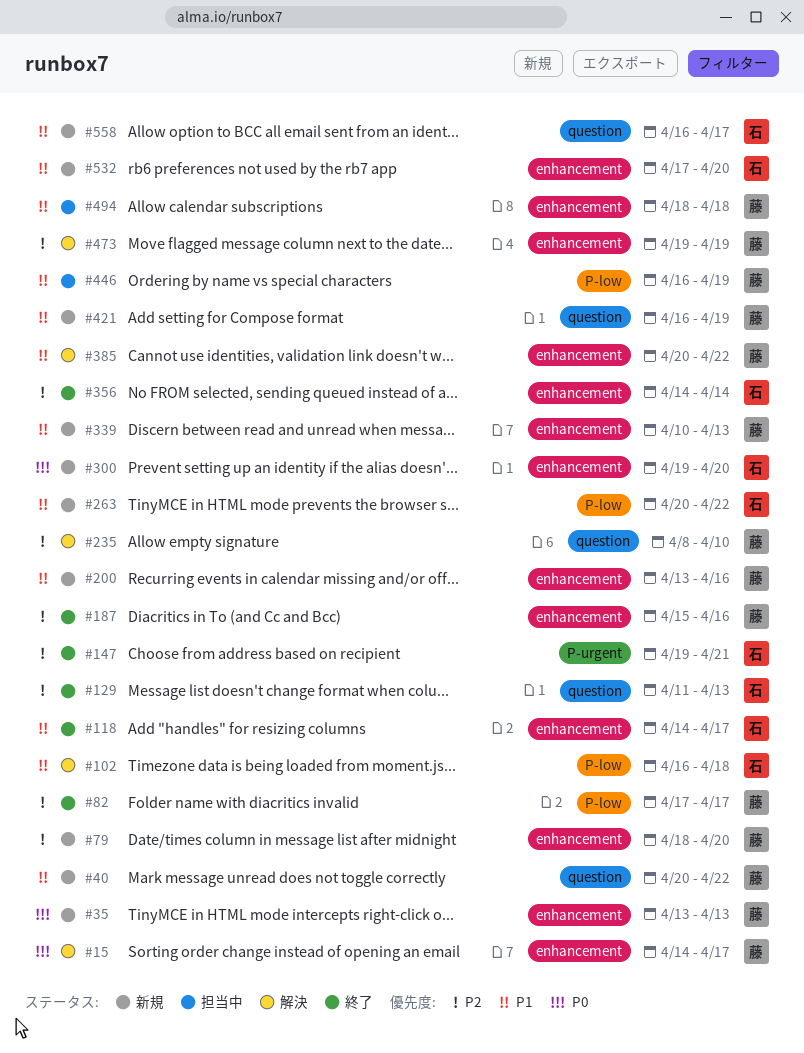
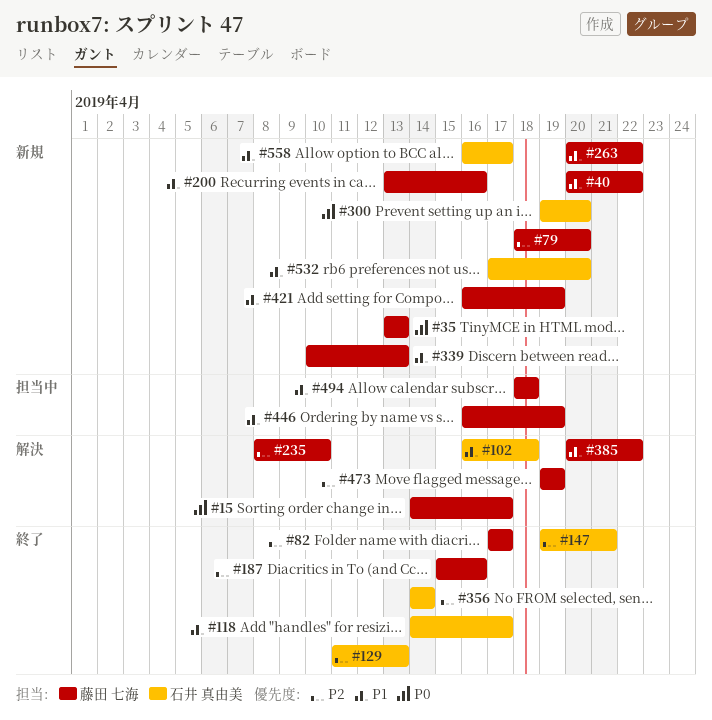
#263, owner: 石井 真由美 -> 藤田 七海

